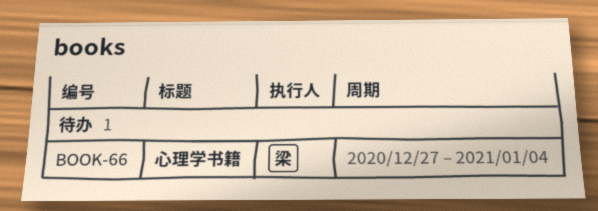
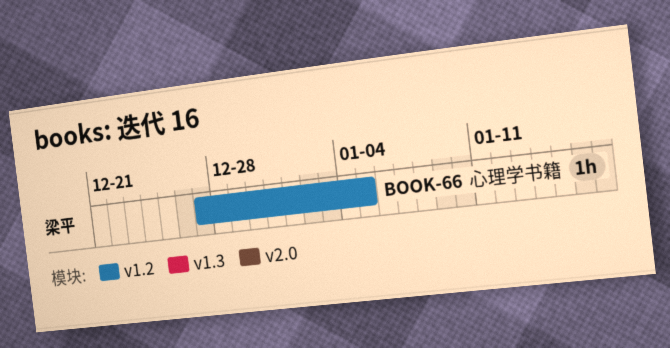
BOOK-66, due: Jan 4 -> Jan 5

